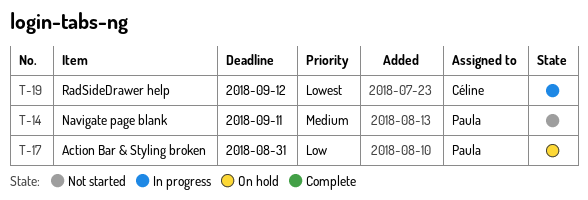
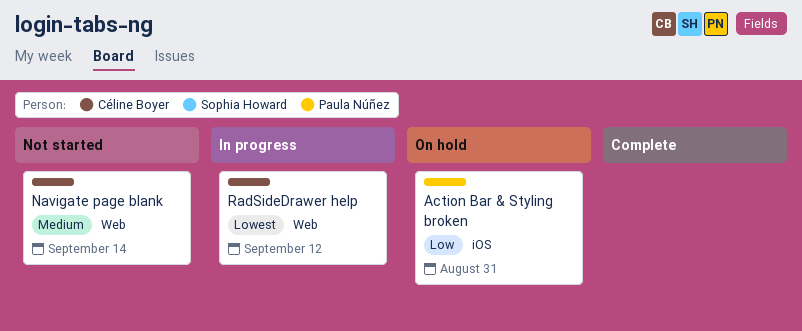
Navigate page blank, owner: Paula Núñez -> Céline Boyer
Navigate page blank, due: Sep 11 -> Sep 14

